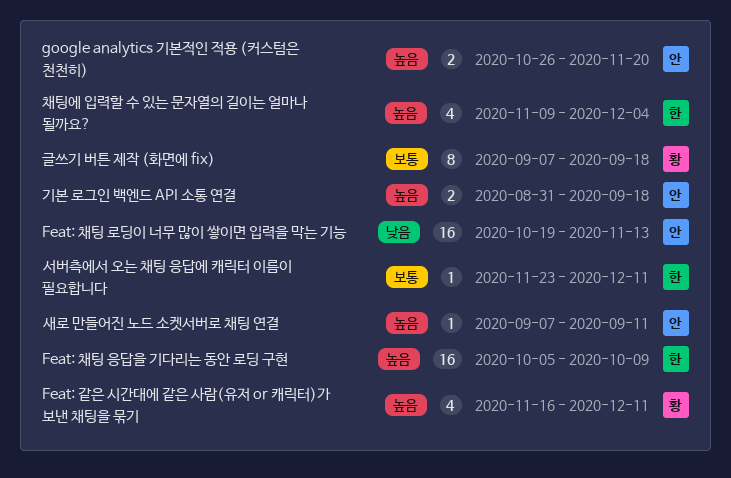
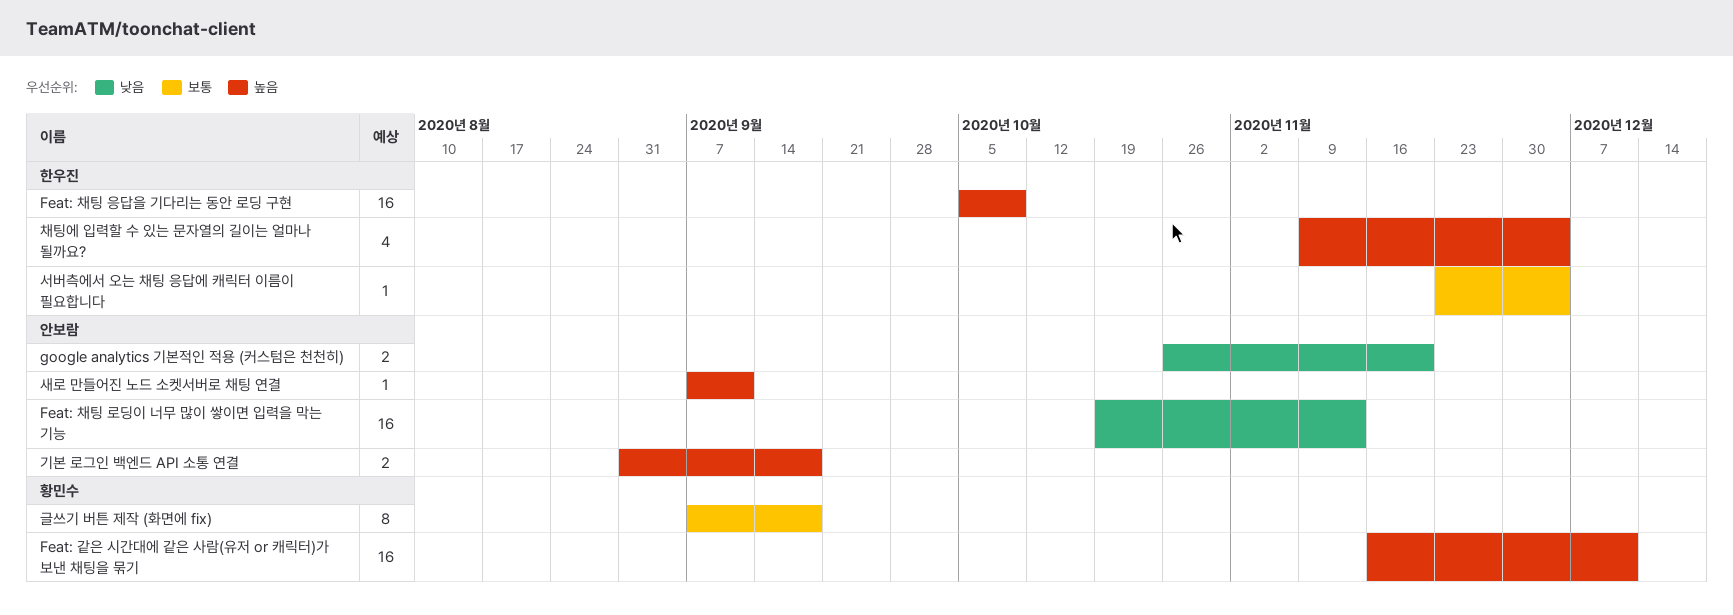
Feat: 같은 시간대에 같은 사람(유저 or 캐릭터)가 보낸 채팅을 묶기, estimate: 4 -> 16
google analytics 기본적인 적용 (커스텀은 천천히), priority: 높음 -> 낮음
서버측에서 오는 채팅 응답에 캐릭터 이름이 필요합니다, due: Dec 11 -> Dec 4

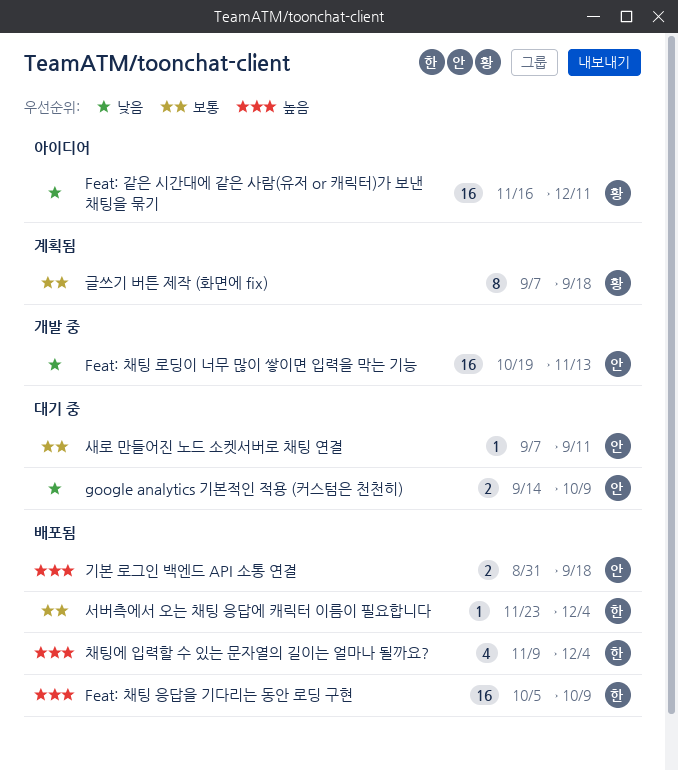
Feat: 같은 시간대에 같은 사람(유저 or 캐릭터)가 보낸 채팅을 묶기, priority: 높음 -> 낮음
google analytics 기본적인 적용 (커스텀은 천천히), start: Oct 26 -> Sep 14
google analytics 기본적인 적용 (커스텀은 천천히), due: Nov 20 -> Oct 9
새로 만들어진 노드 소켓서버로 채팅 연결, priority: 높음 -> 보통

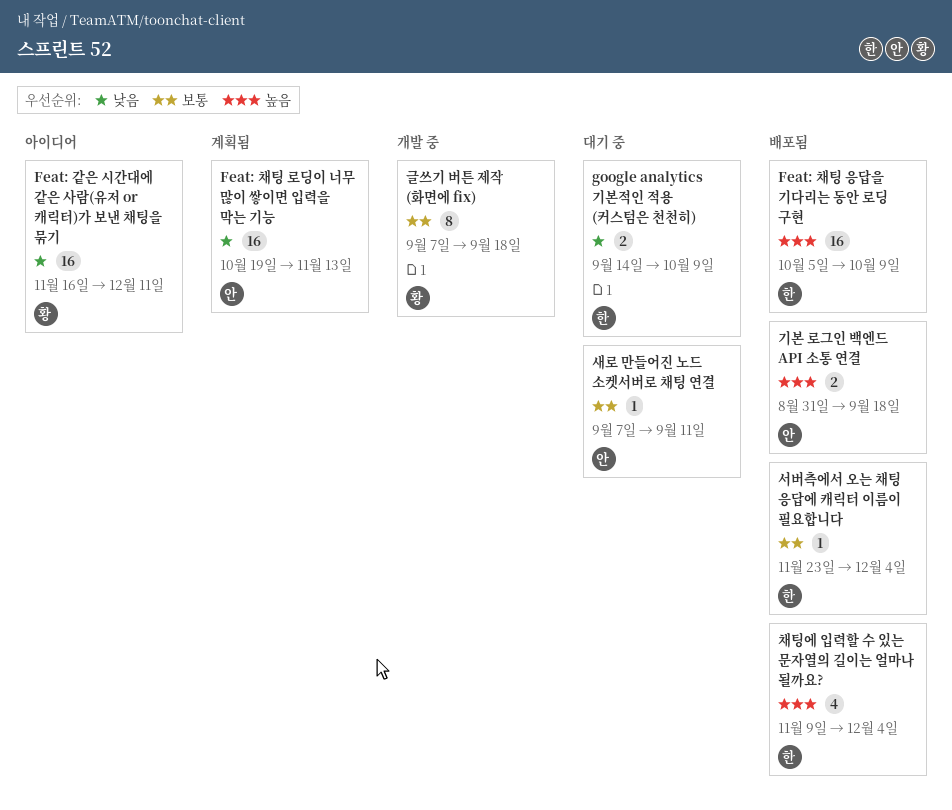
Feat: 채팅 로딩이 너무 많이 쌓이면 입력을 막는 기능, status: 개발 중 -> 계획됨
google analytics 기본적인 적용 (커스텀은 천천히), owner: 안 -> 한
글쓰기 버튼 제작 (화면에 fix), status: 계획됨 -> 개발 중

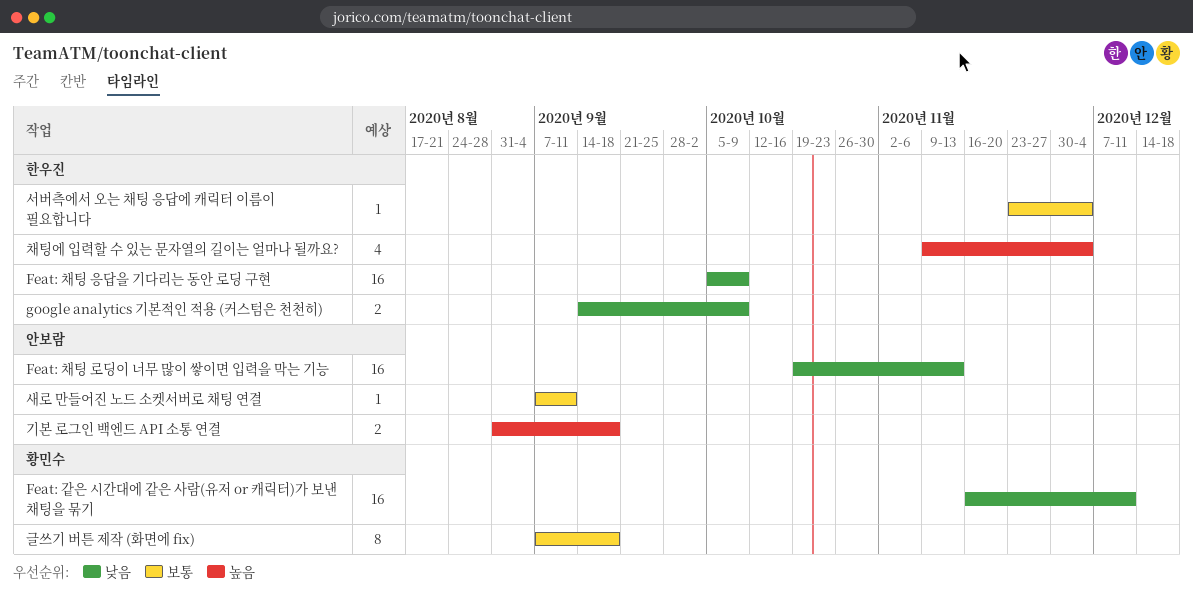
Feat: 채팅 응답을 기다리는 동안 로딩 구현, priority: 높음 -> 낮음

